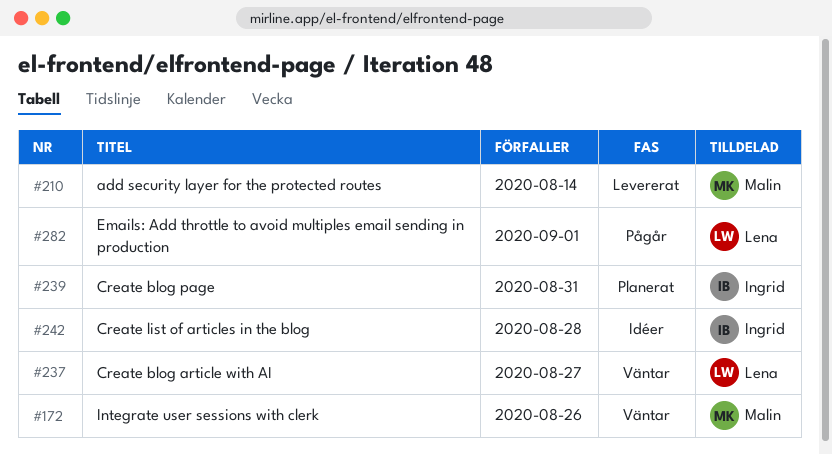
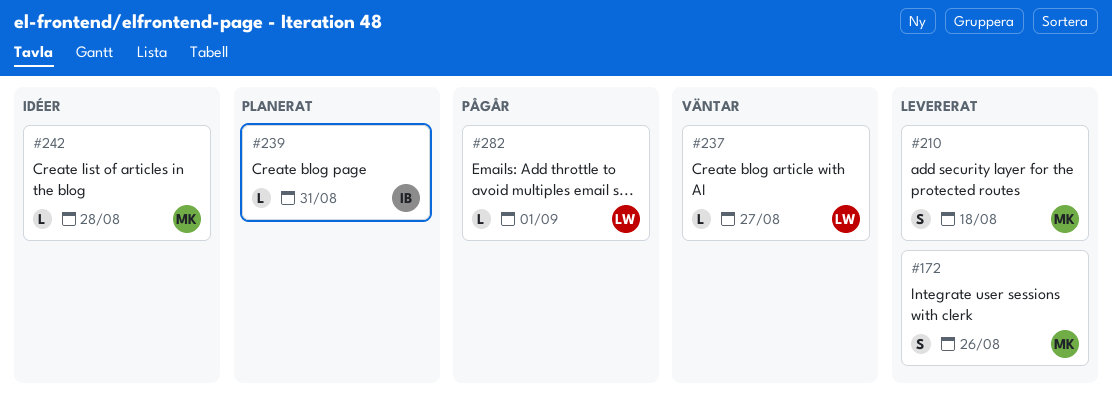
#172, status: Väntar -> Levererat
#210, due: Aug 14 -> Aug 18
#242, owner: Ingrid -> Malin

